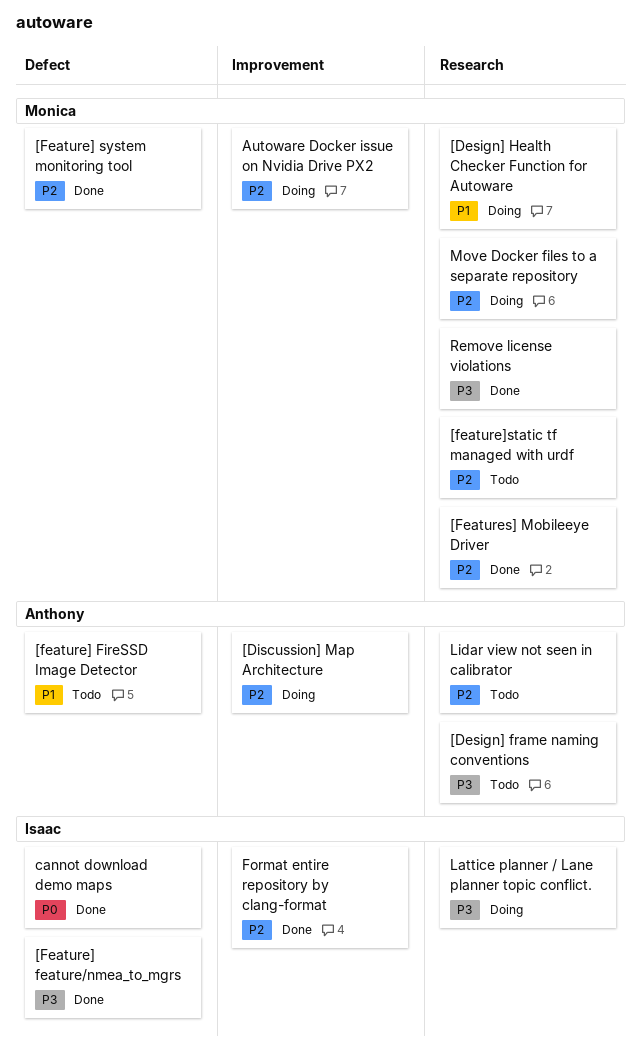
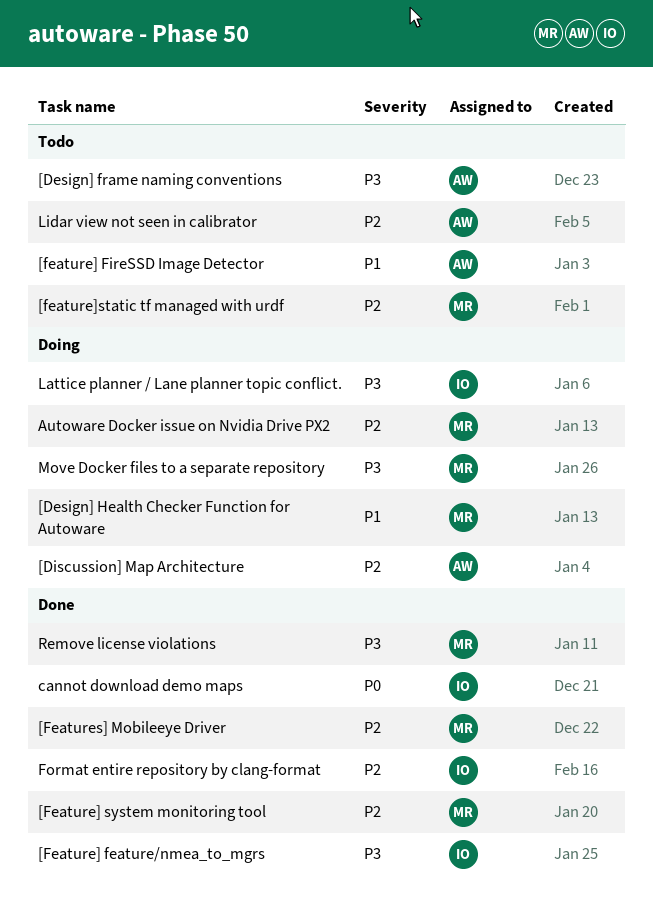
Move Docker files to a separate repository, priority: P2 -> P3

